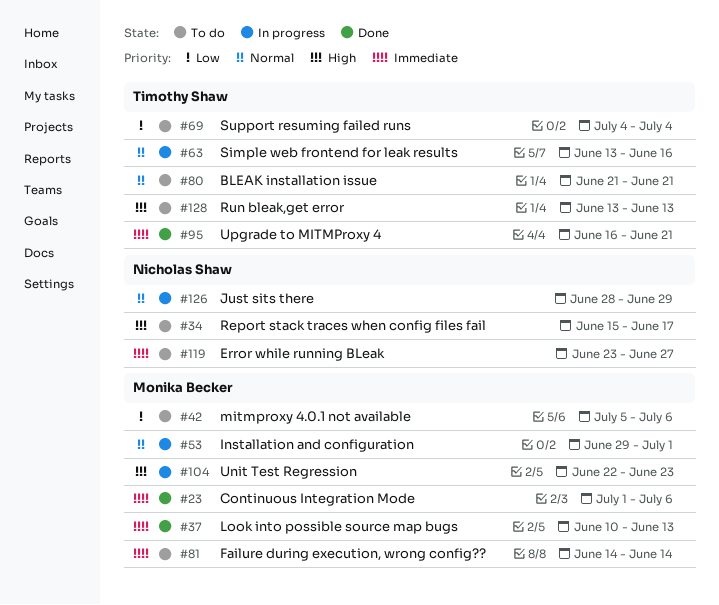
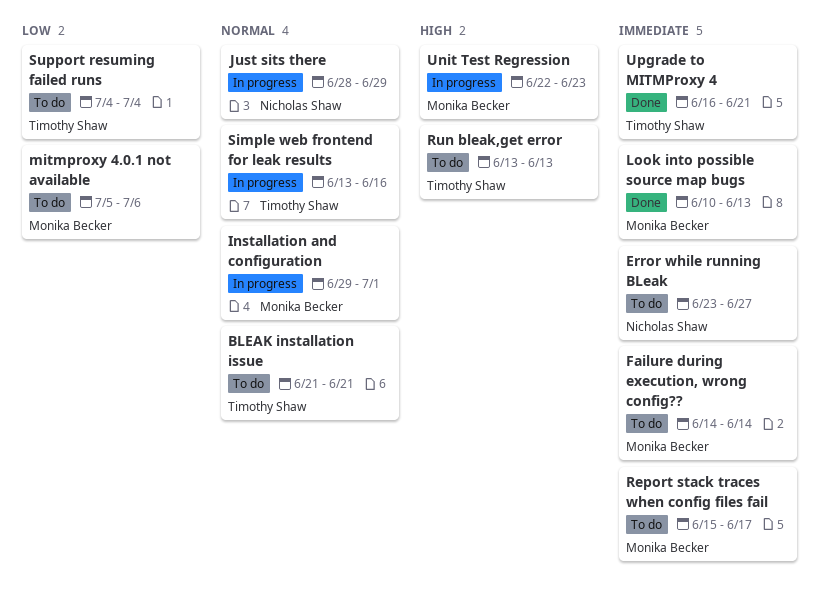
Continuous Integration Mode: present -> none
Report stack traces when config files fail, owner: Nicholas Shaw -> Monika Becker
Report stack traces when config files fail, priority: High -> Immediate

